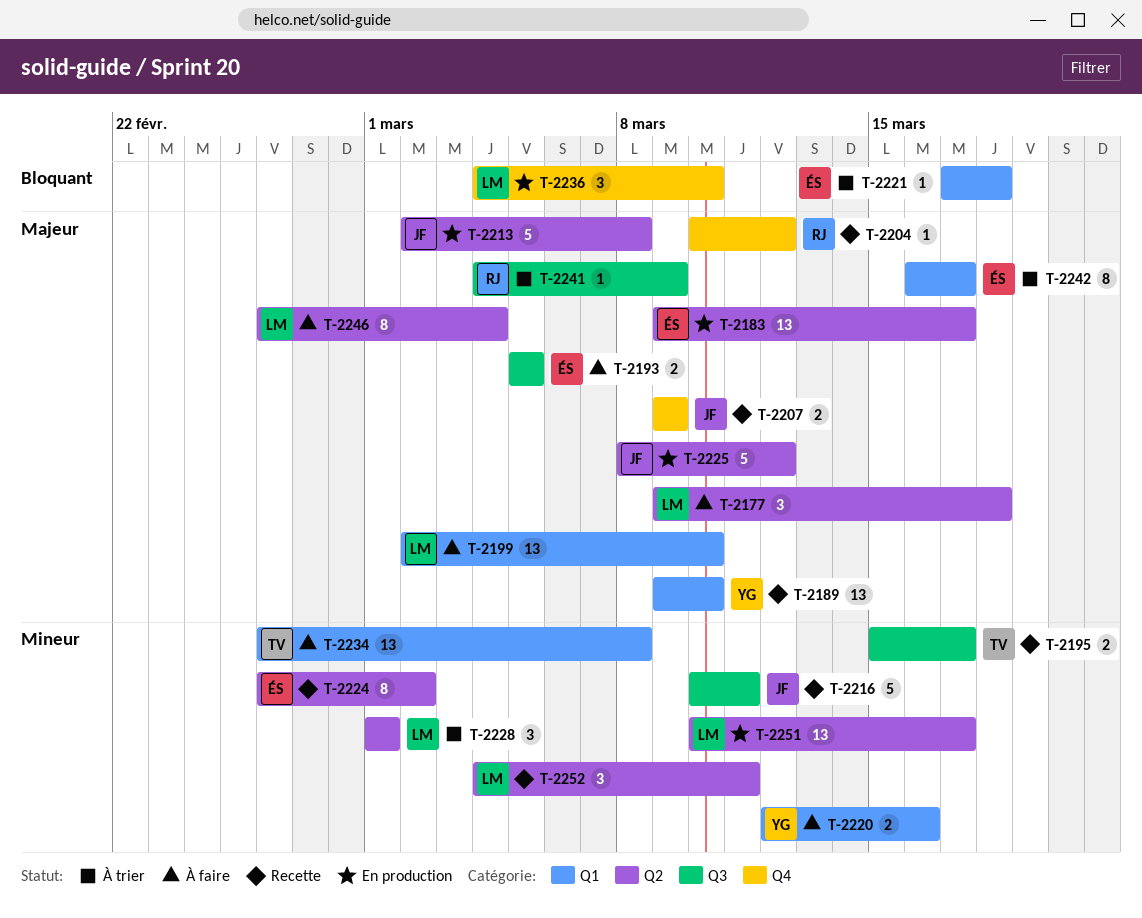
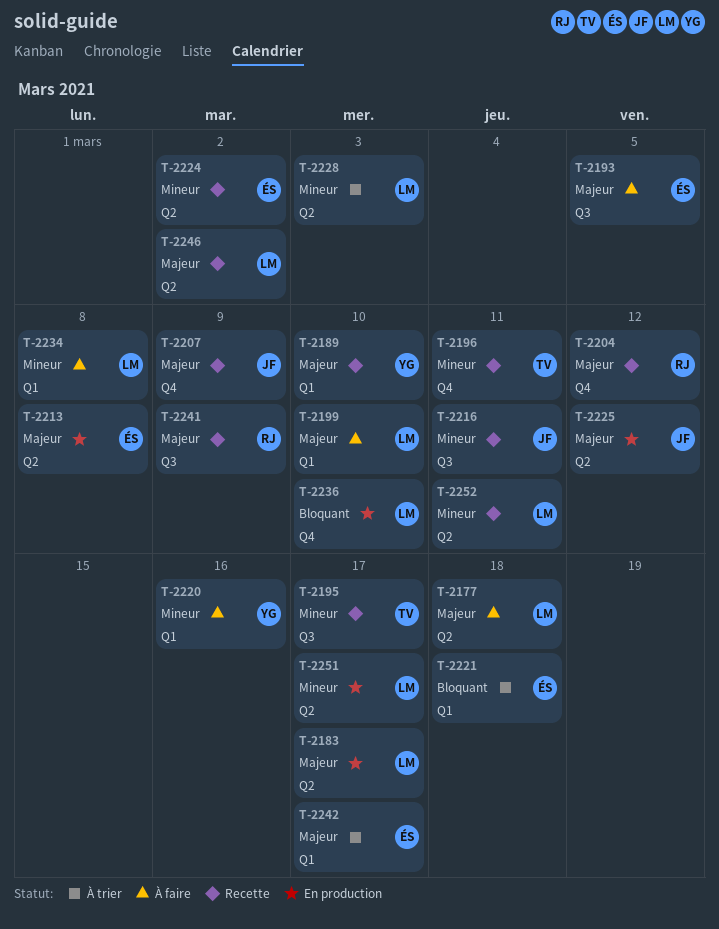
T-2183, owner: ÉS -> LM
T-2196: none -> present
T-2213, owner: JF -> ÉS
T-2228, due: Mar 1 -> Mar 3
T-2234, owner: TV -> LM
T-2241, status: À trier -> Recette
T-2246, status: À faire -> Recette
T-2246, due: Mar 4 -> Mar 2

